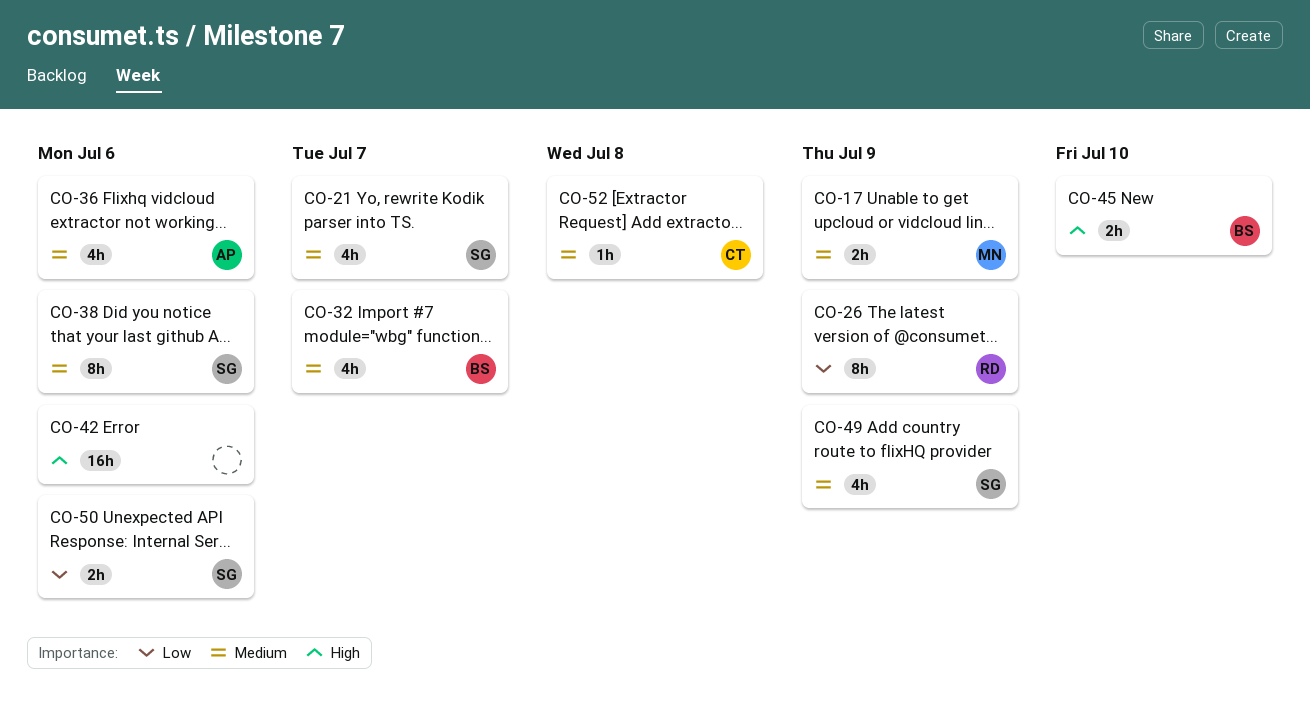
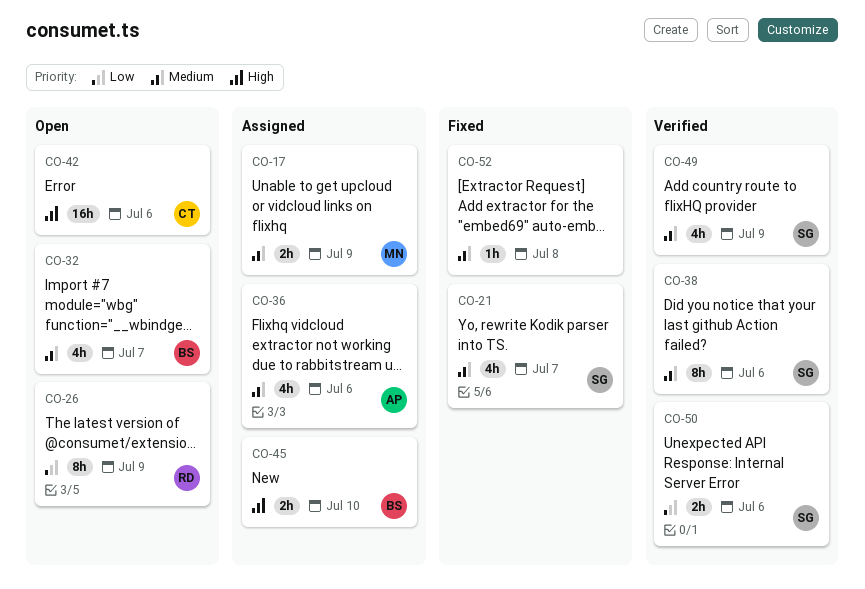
CO-42, owner: none -> CT
CO-52, owner: CT -> none

